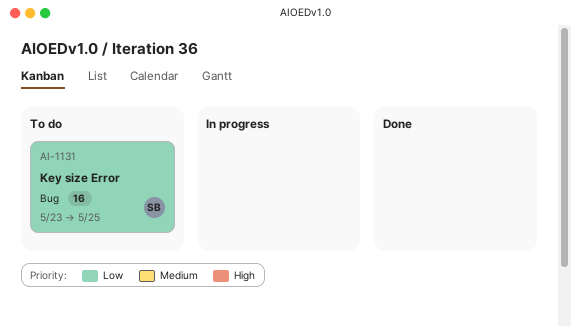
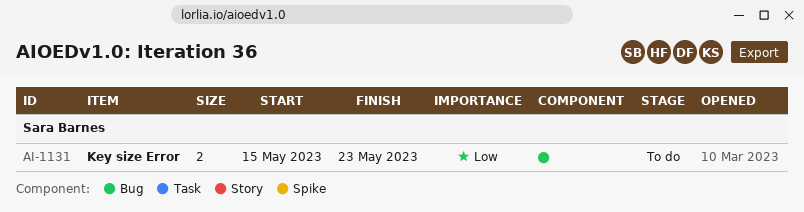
AI-1131, estimate: 16 -> 2
AI-1131, start: May 23 -> May 15
AI-1131, due: May 25 -> May 23

